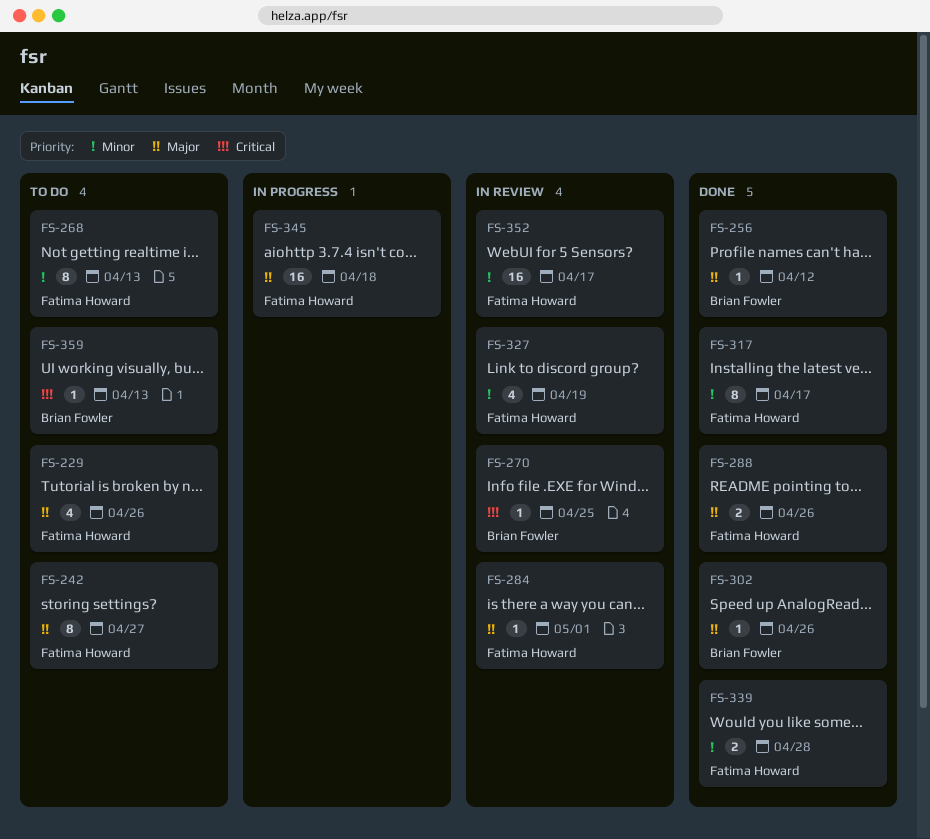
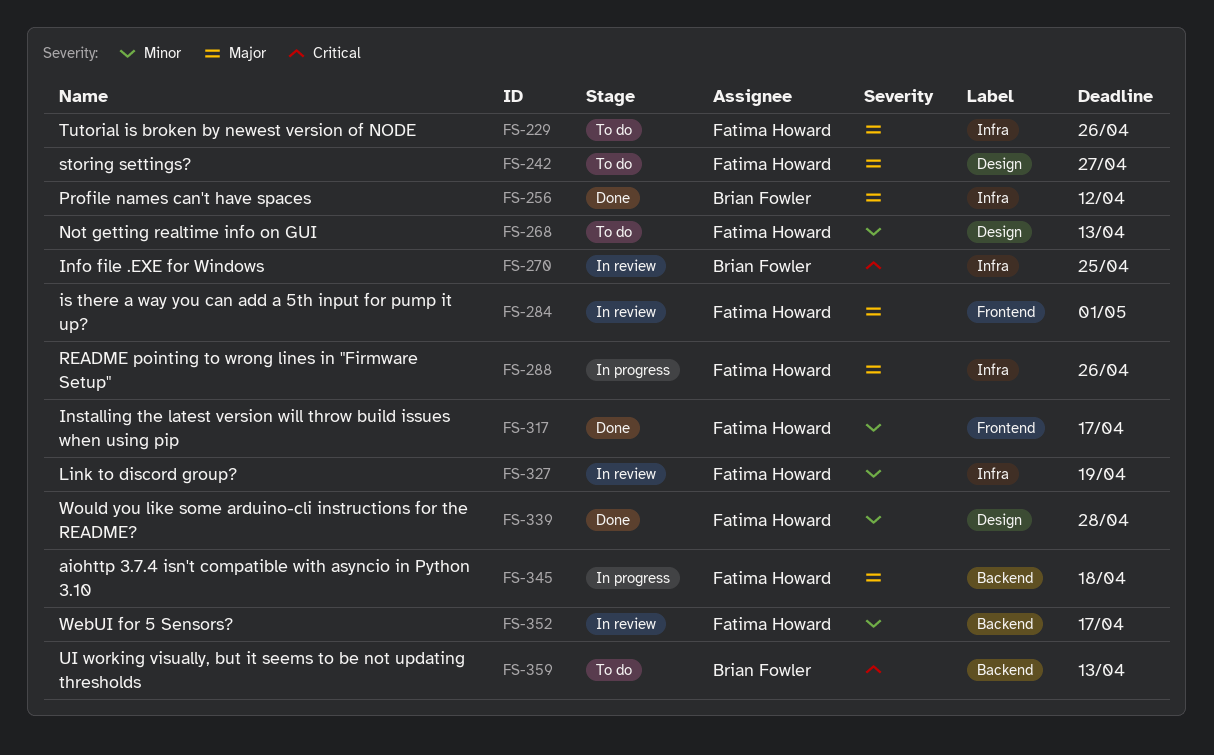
FS-288, status: Done -> In progress
FS-302: present -> none

